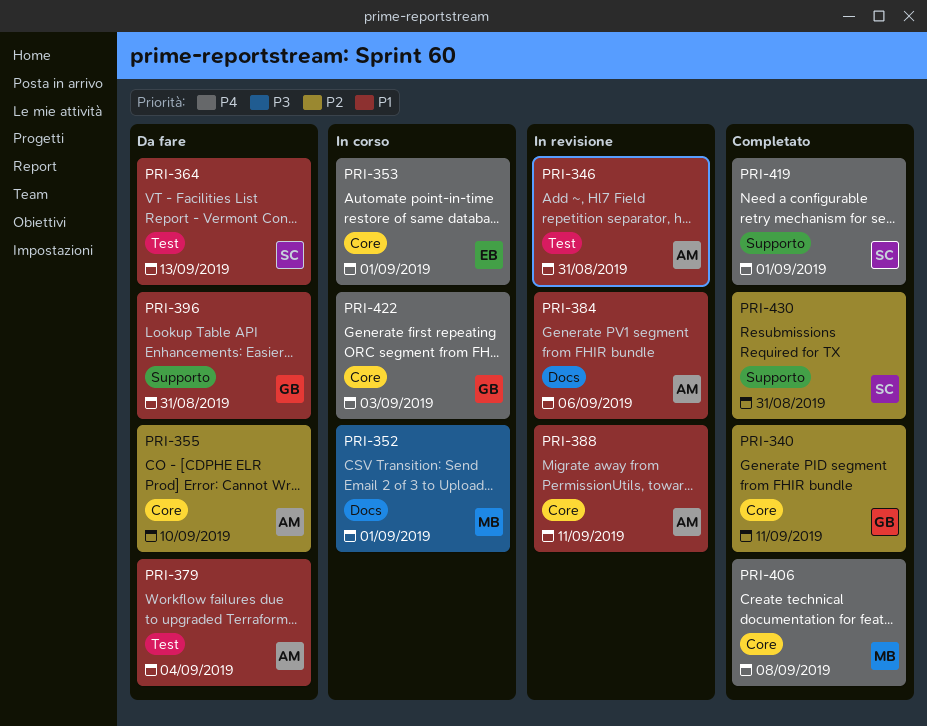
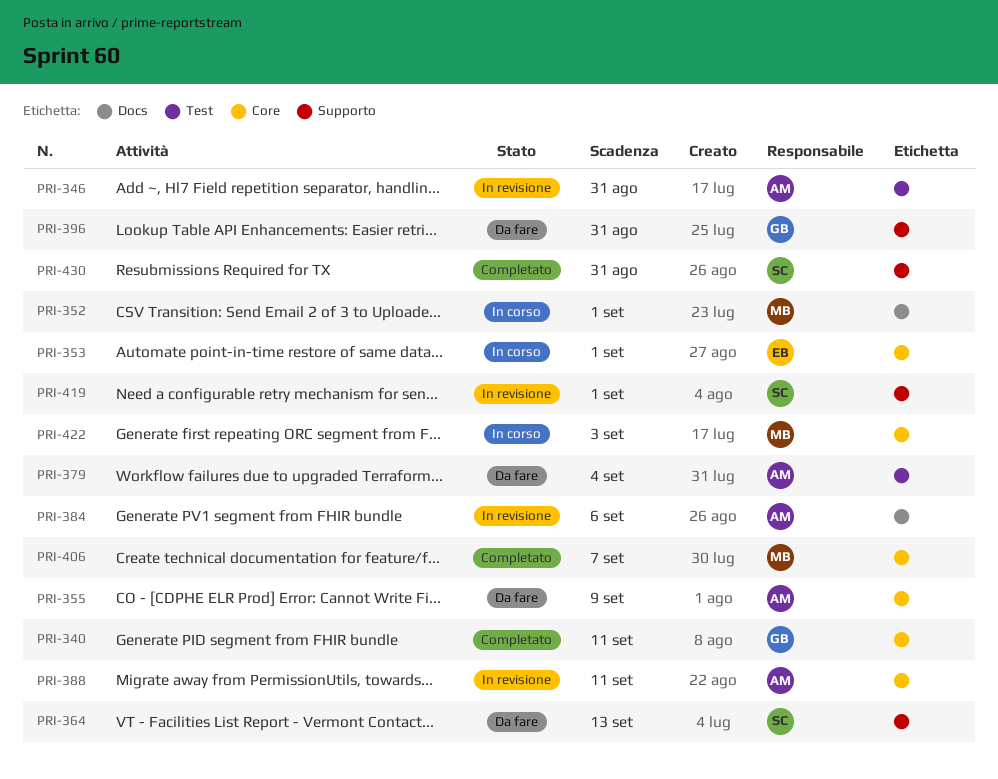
PRI-355, due: Sep 10 -> Sep 9
PRI-364, label: Test -> Supporto
PRI-406, due: Sep 8 -> Sep 7
PRI-419, status: Completato -> In revisione
PRI-422, owner: GB -> MB

